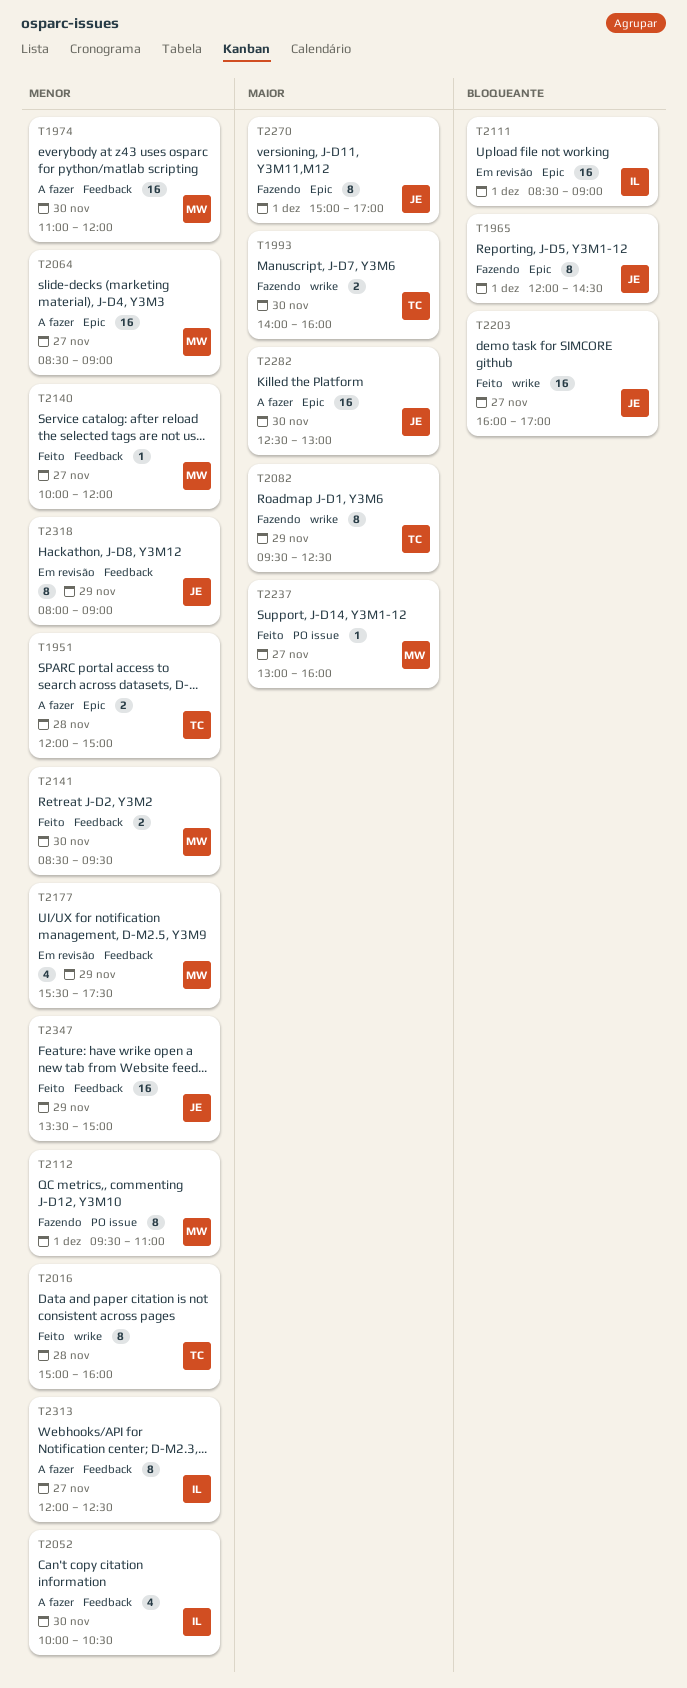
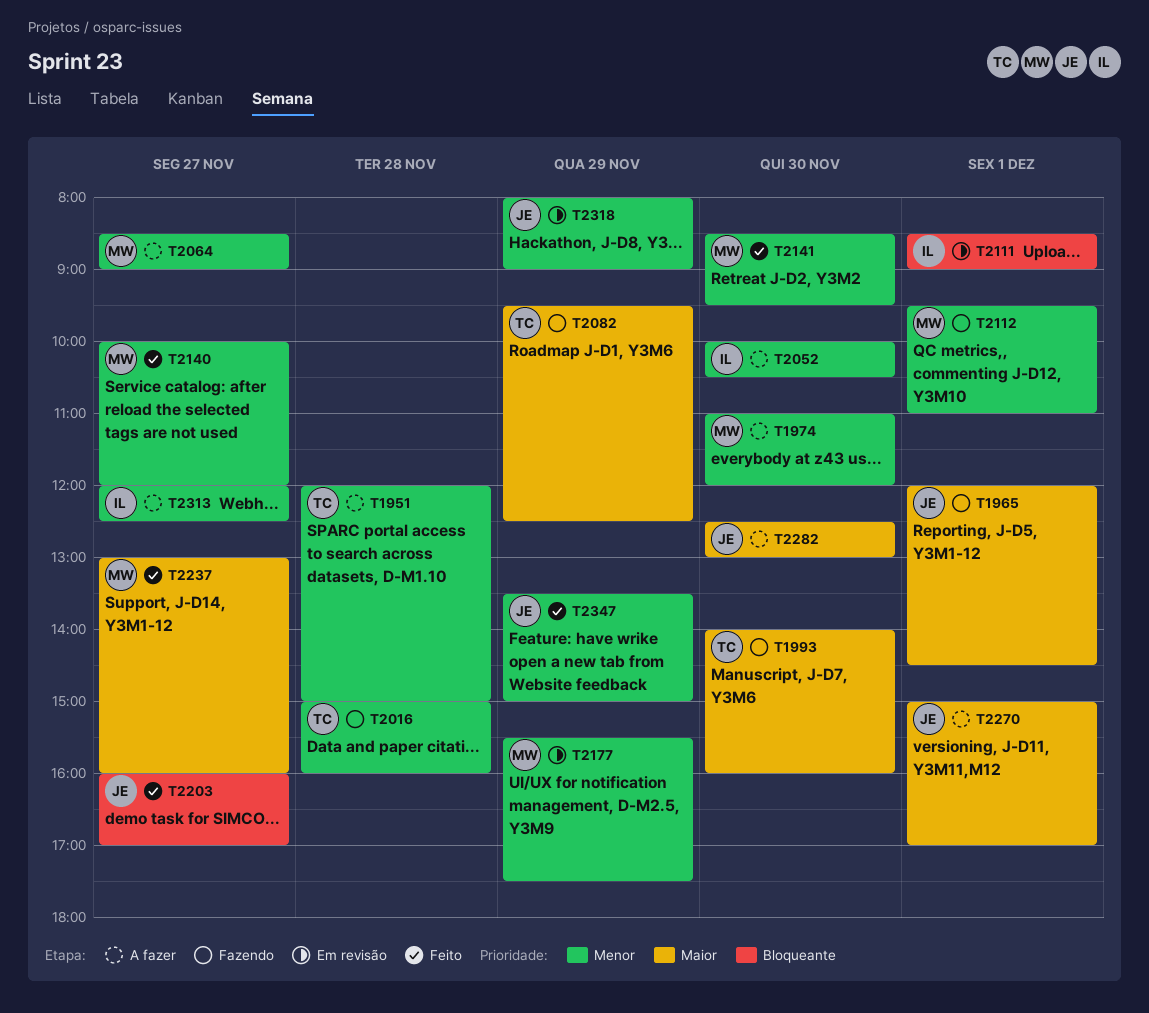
T1965, priority: Bloqueante -> Maior
T2016, status: Feito -> Fazendo
T2270, status: Fazendo -> A fazer

